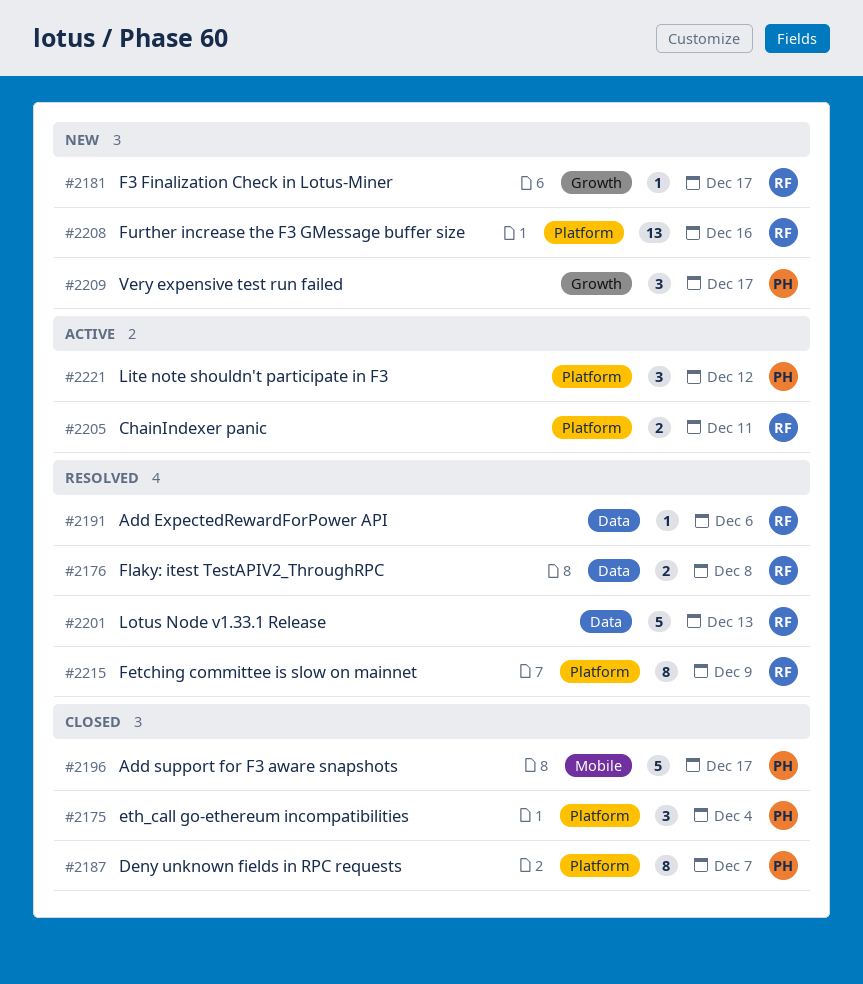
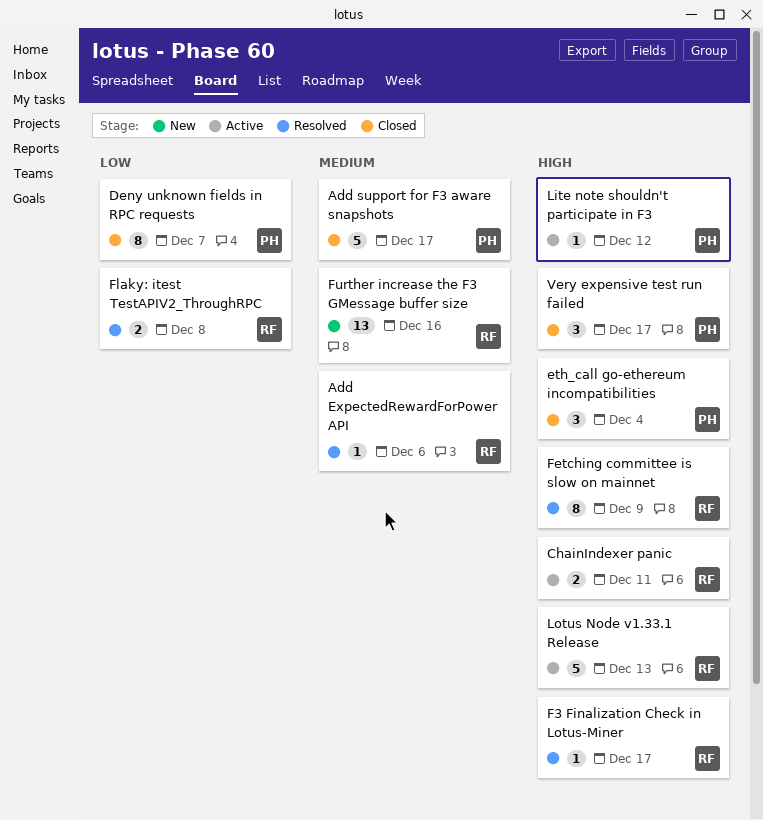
F3 Finalization Check in Lotus-Miner, status: New -> Resolved
Lite note shouldn't participate in F3, estimate: 3 -> 1
Lotus Node v1.33.1 Release, status: Resolved -> Active
Very expensive test run failed, status: New -> Closed

